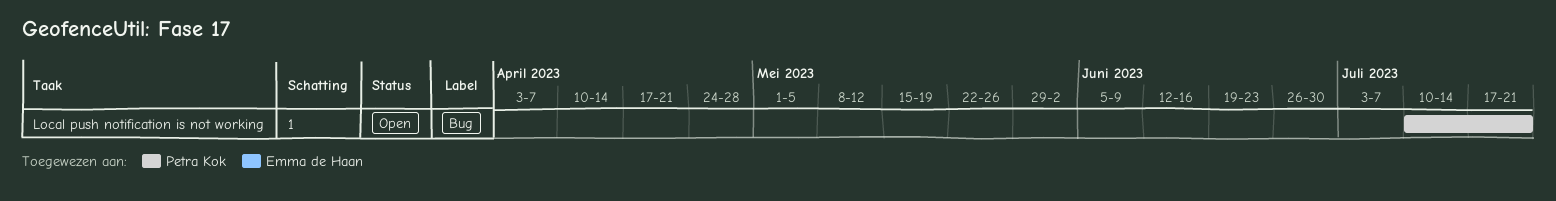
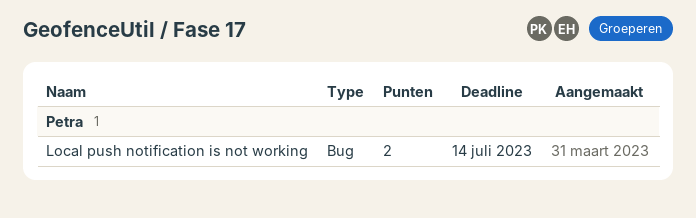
Local push notification is not working, estimate: 1 -> 2
Local push notification is not working, due: Jul 21 -> Jul 14

